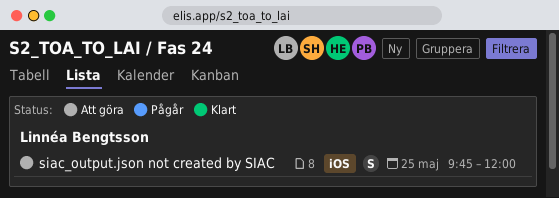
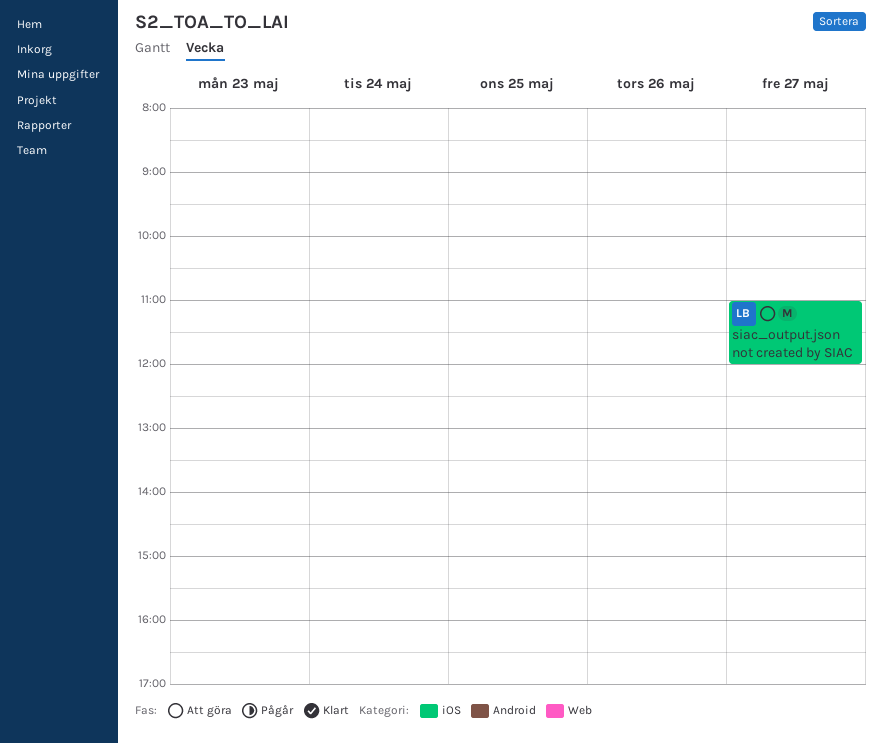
siac_output.json not created by SIAC, estimate: S -> M
siac_output.json not created by SIAC, day: May 25 -> May 27
siac_output.json not created by SIAC, begins: 09:45 -> 11:00

